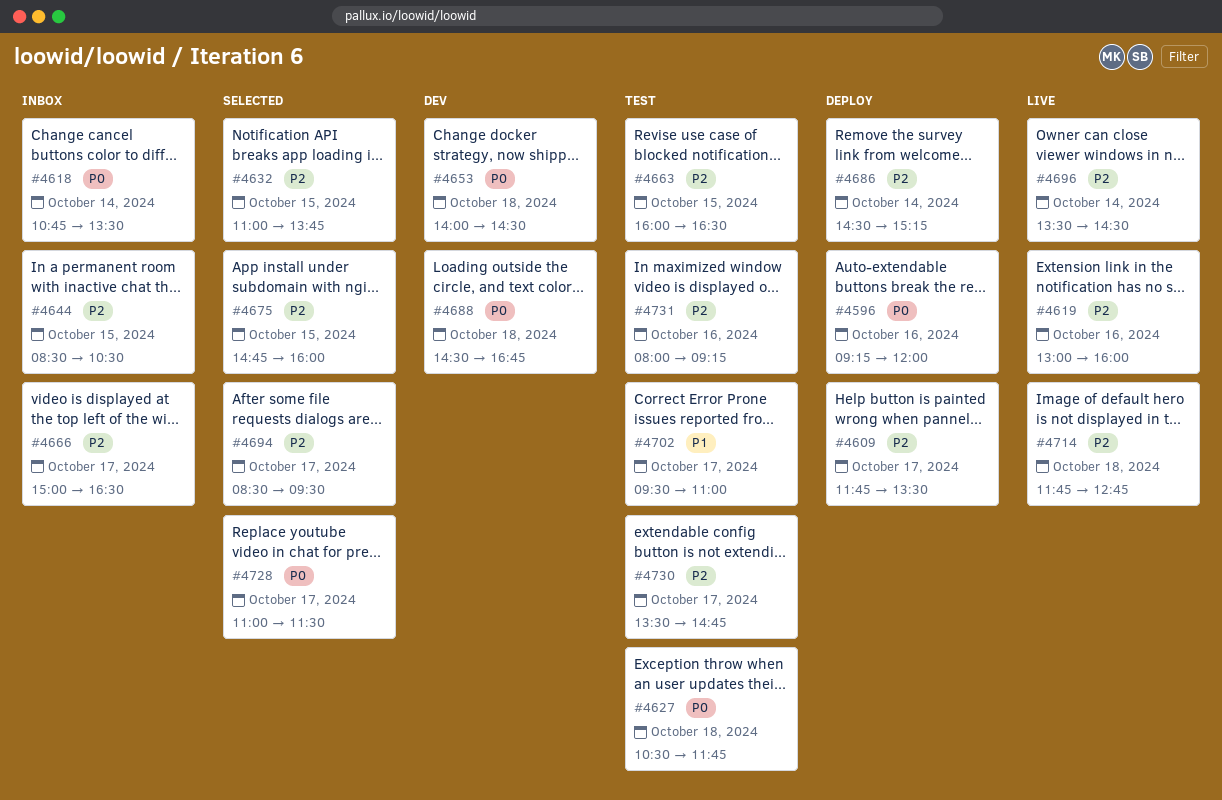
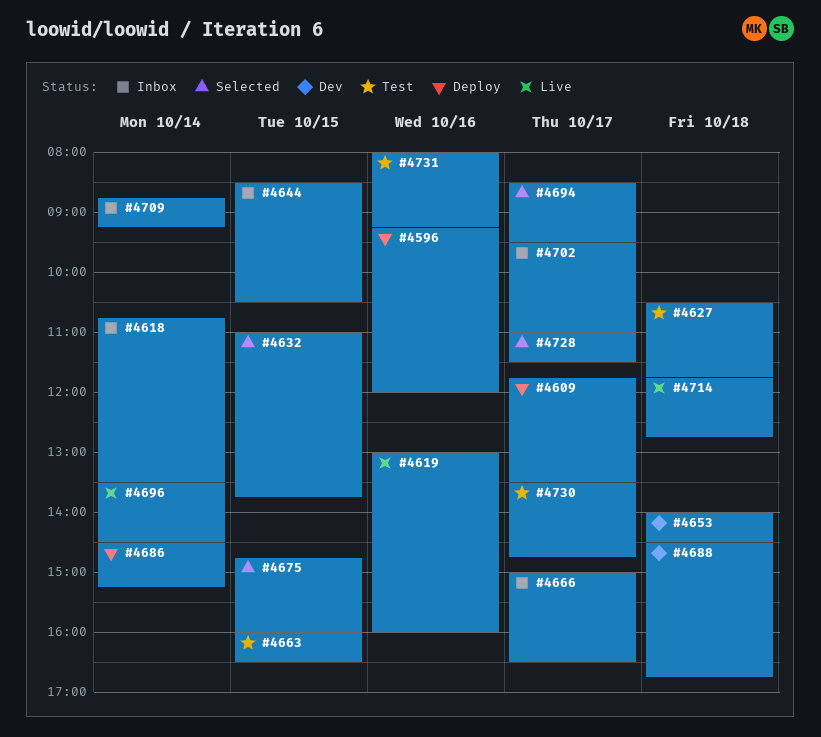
#4702, status: Test -> Inbox
#4709: none -> present

